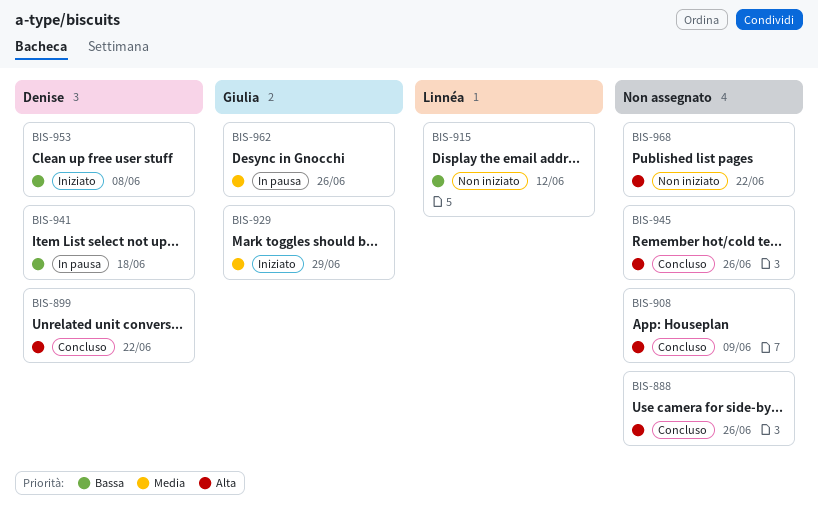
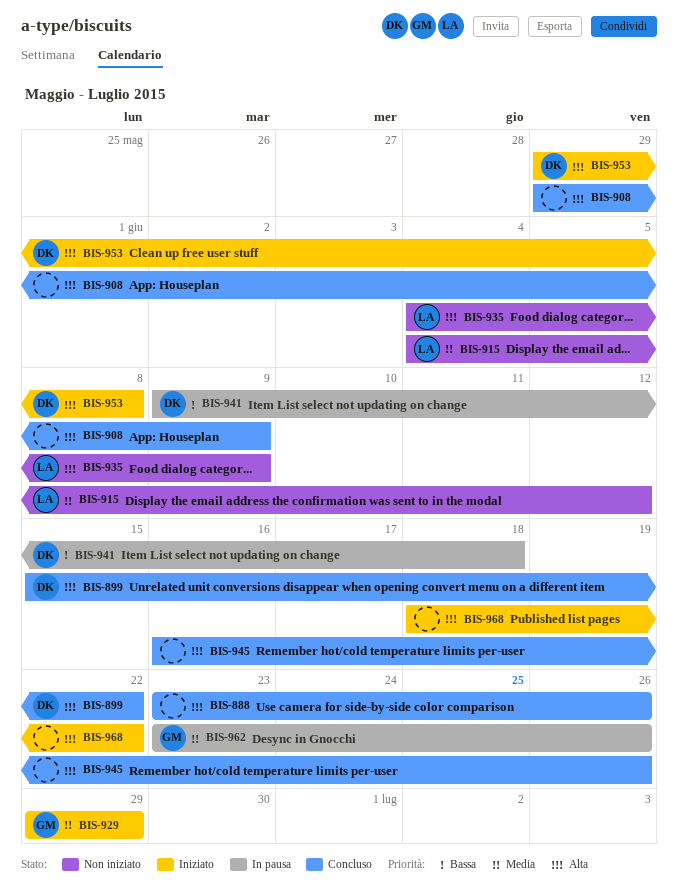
BIS-915, priority: Bassa -> Media
BIS-935: none -> present
BIS-953, priority: Bassa -> Alta
BIS-968, status: Non iniziato -> Iniziato

